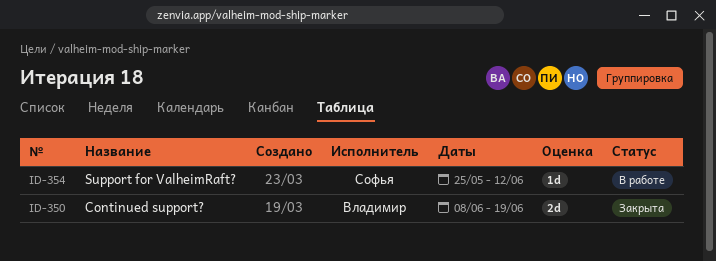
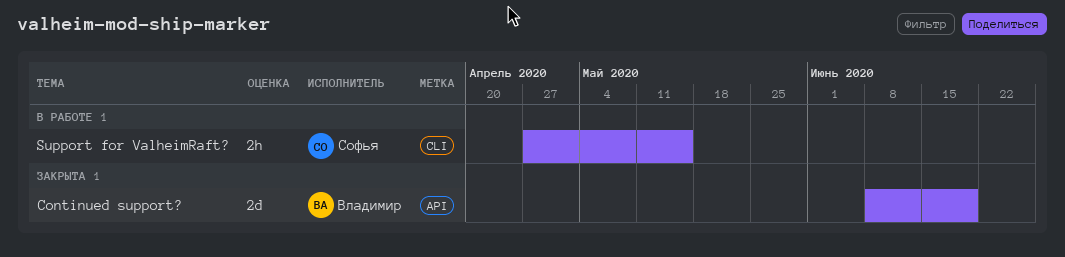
Support for ValheimRaft?, estimate: 1d -> 2h
Support for ValheimRaft?, start: May 25 -> Apr 27
Support for ValheimRaft?, due: Jun 12 -> May 15

